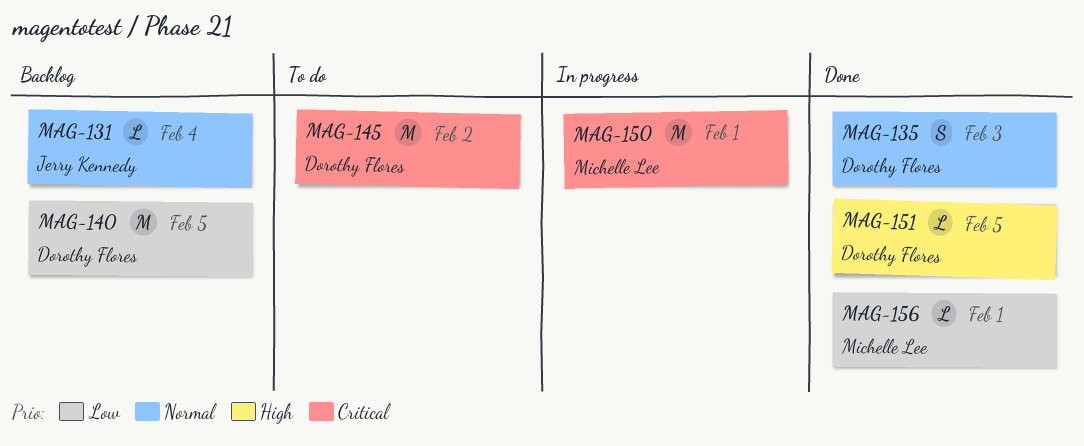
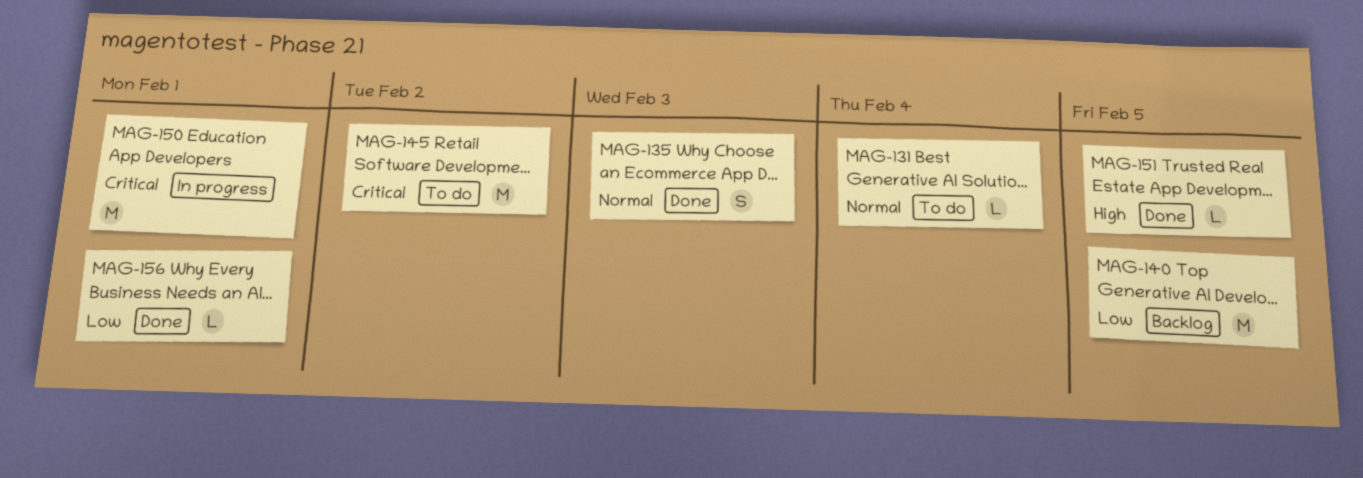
MAG-131, status: Backlog -> To do

